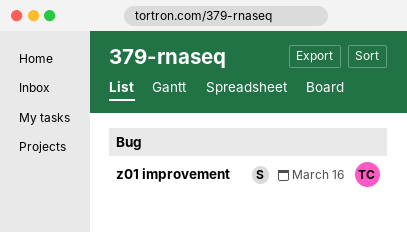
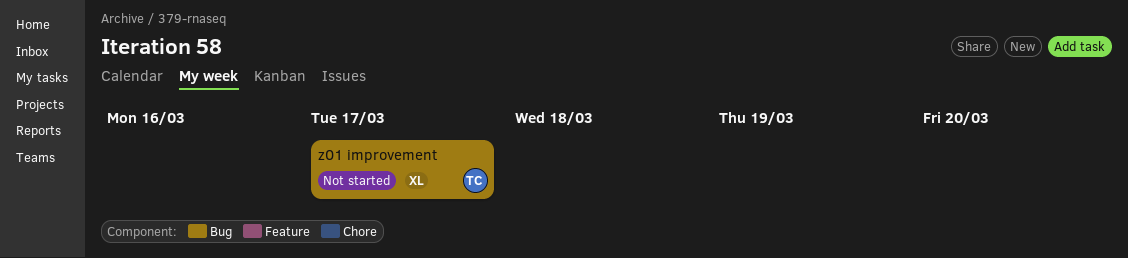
z01 improvement, estimate: S -> XL
z01 improvement, due: Mar 16 -> Mar 17

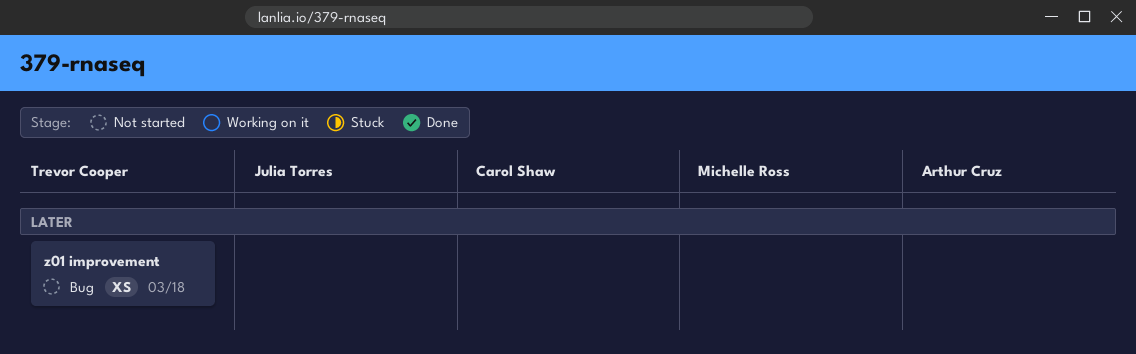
z01 improvement, estimate: XL -> XS
z01 improvement, due: Mar 17 -> Mar 18

